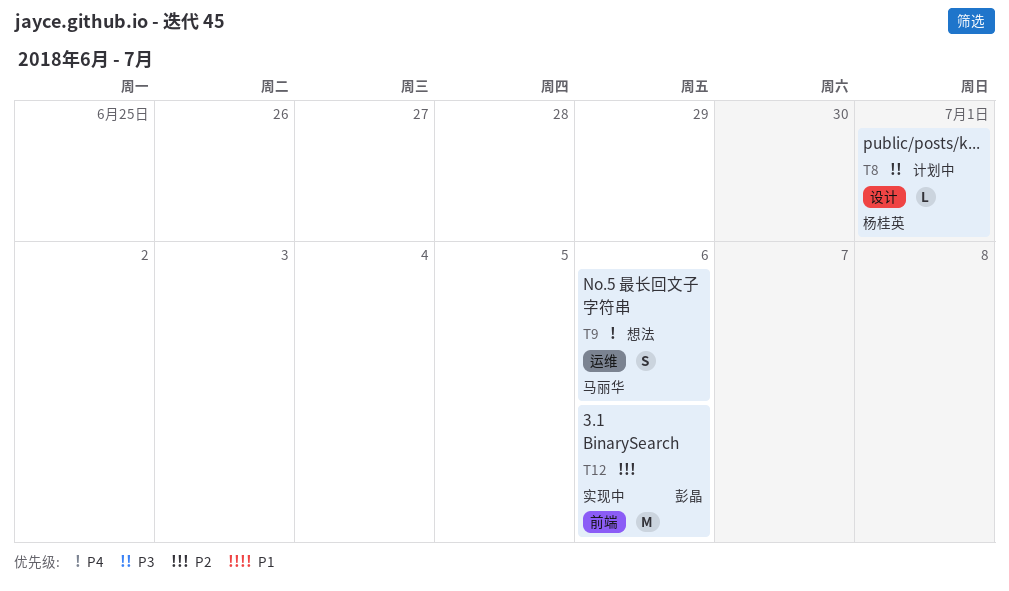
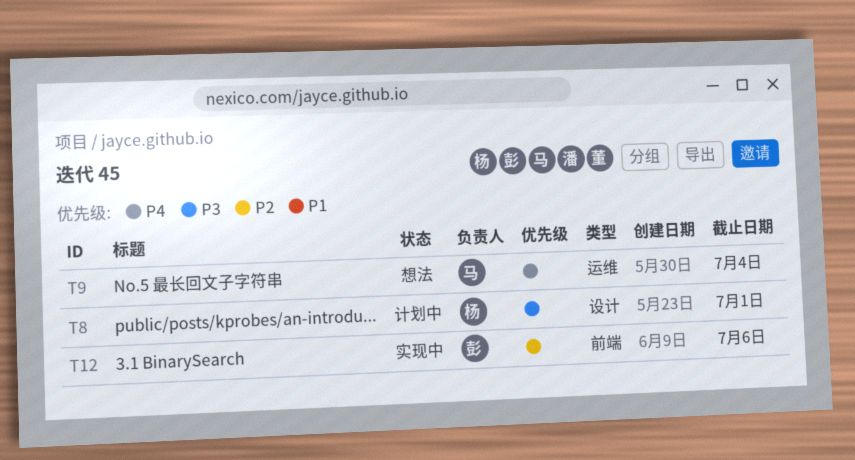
T9, due: Jul 6 -> Jul 4

